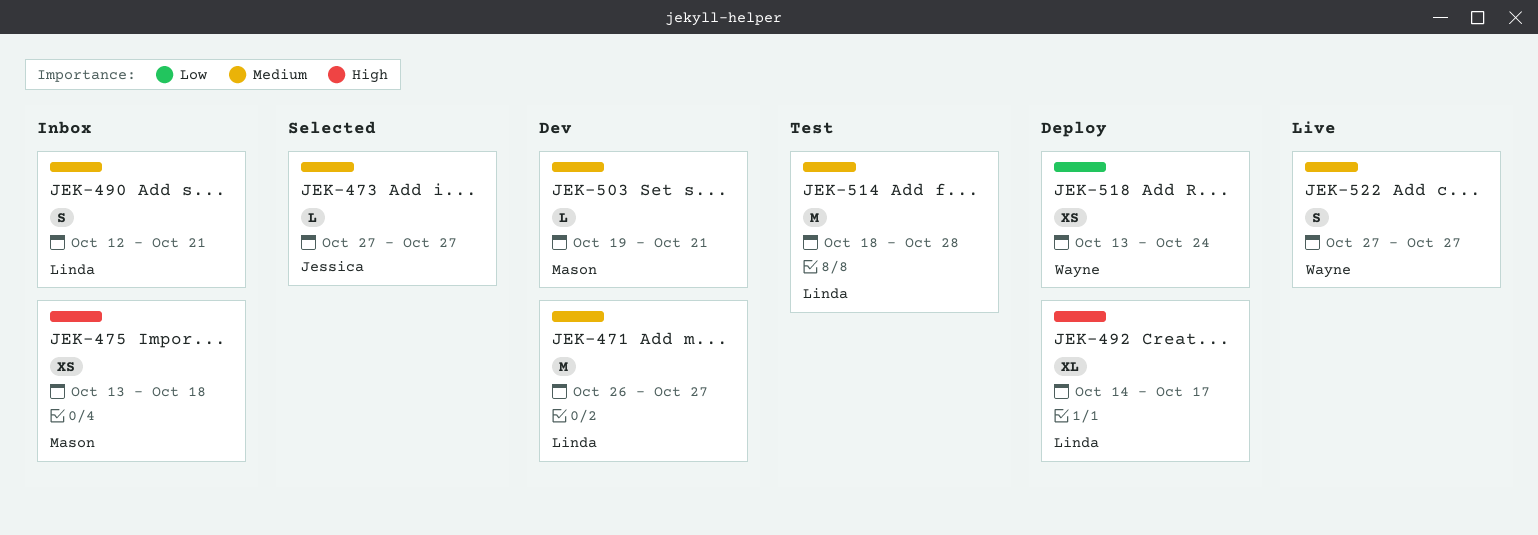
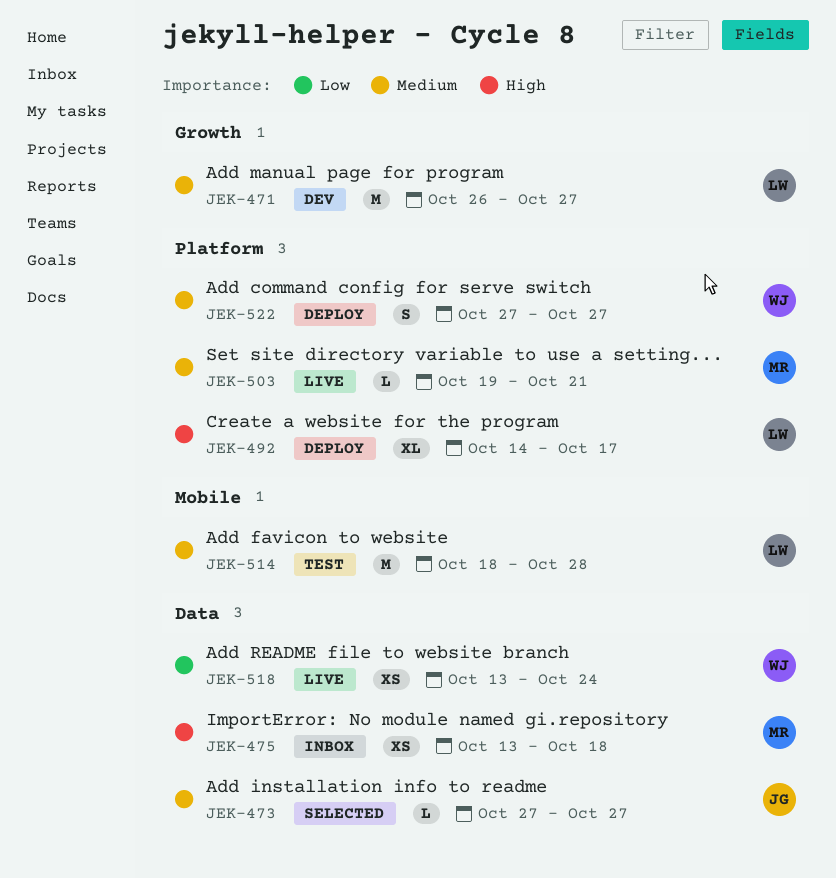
JEK-490: present -> none
JEK-503, status: Dev -> Live
JEK-518, status: Deploy -> Live
JEK-522, status: Live -> Deploy

